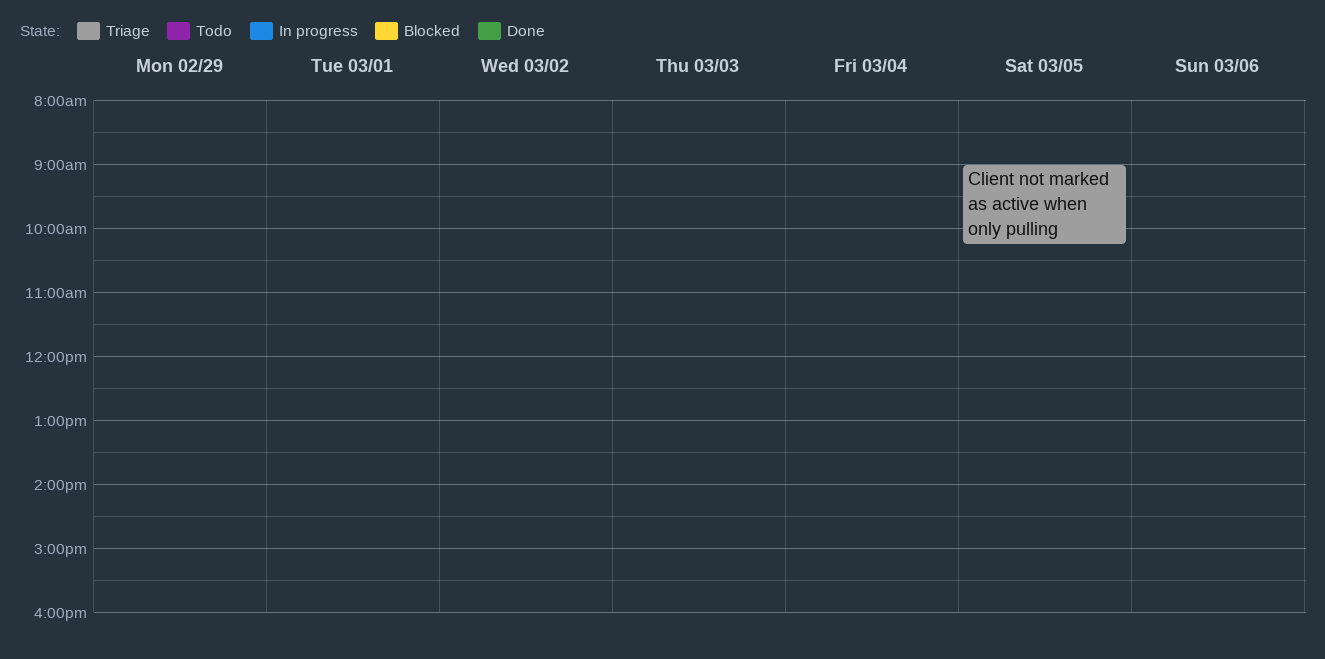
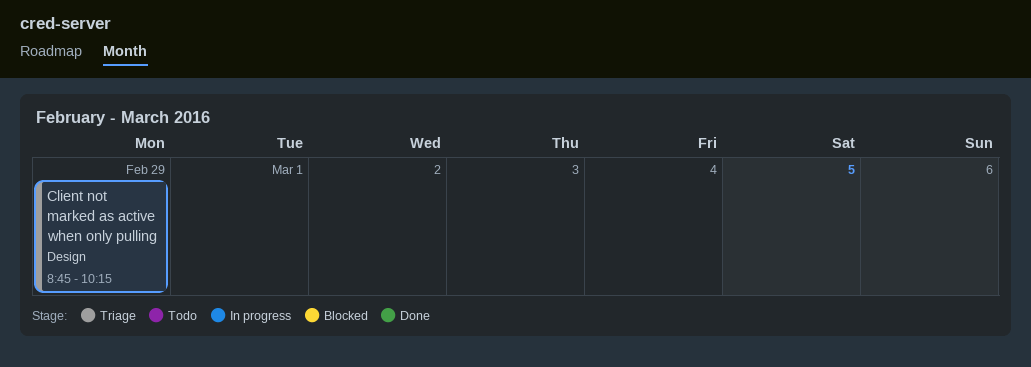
Client not marked as active when only pulling, day: Mar 5 -> Feb 29
Client not marked as active when only pulling, begins: 09:00 -> 08:45

